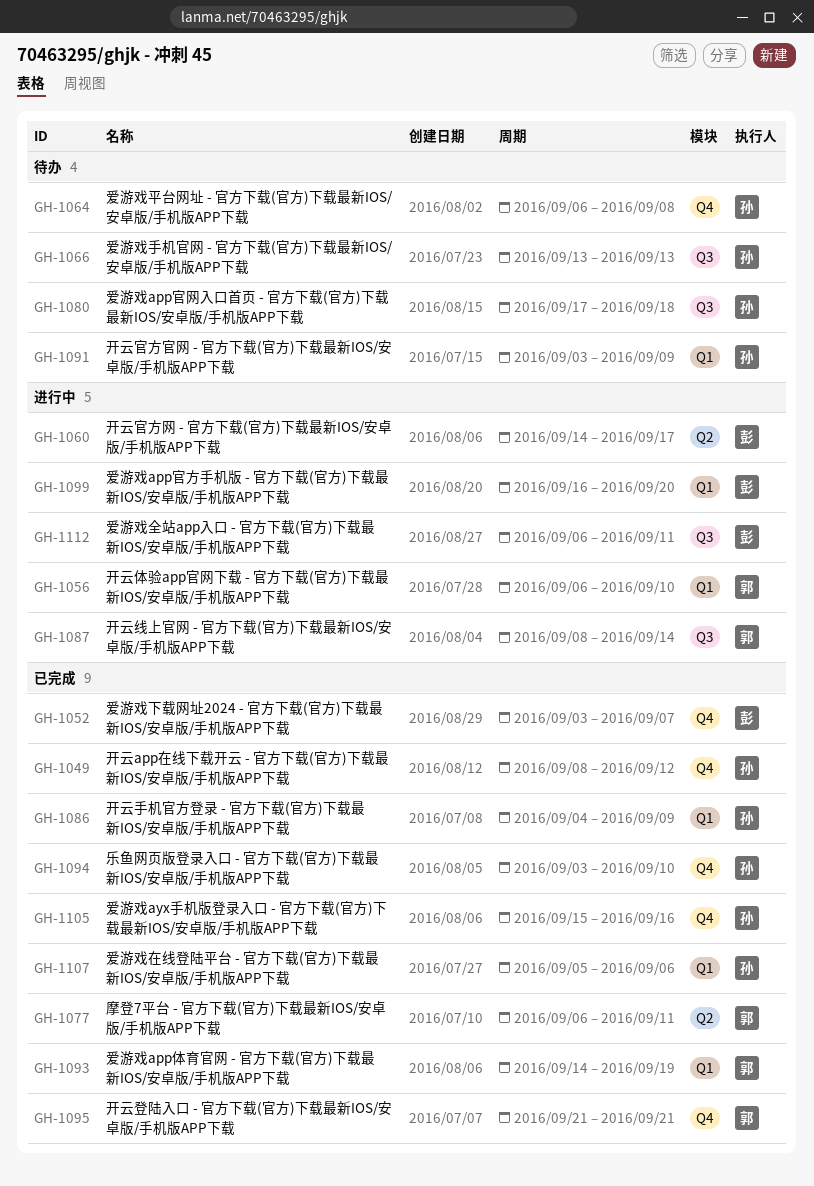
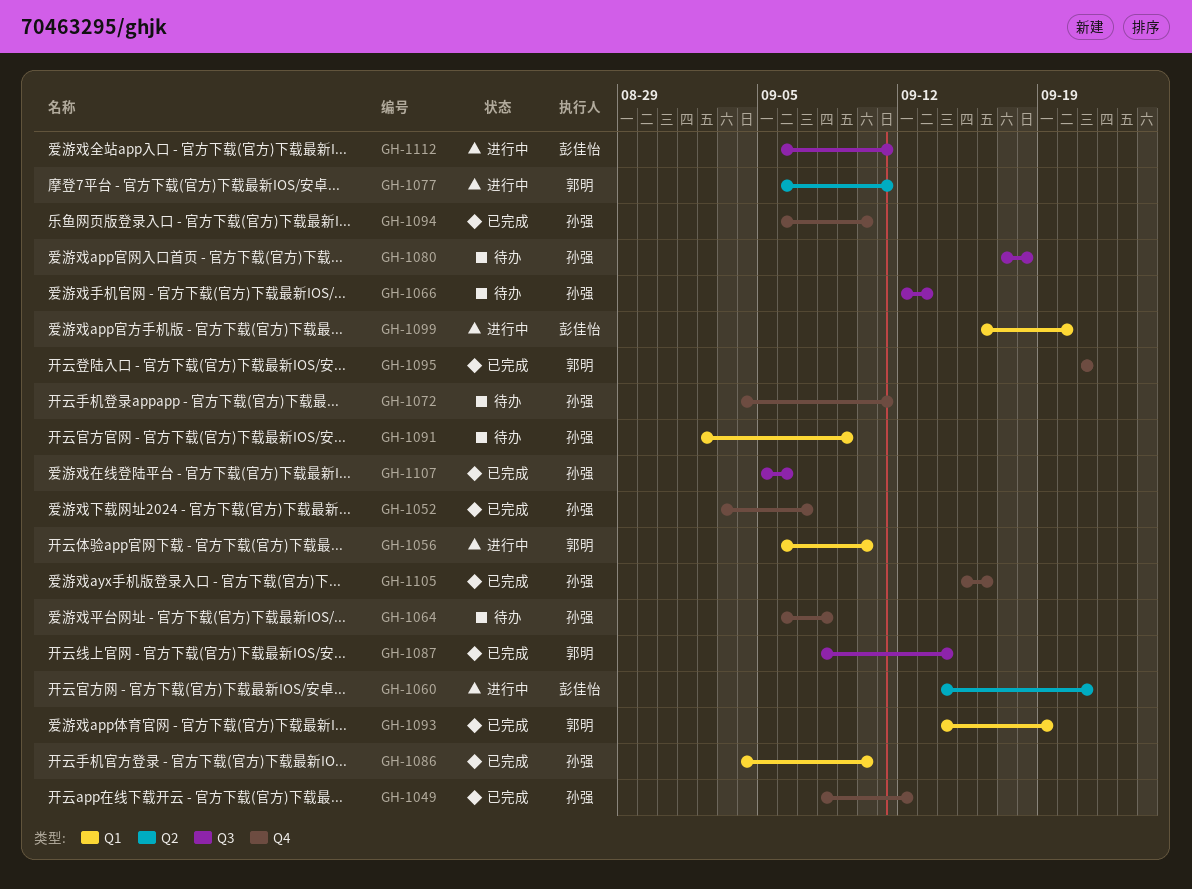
GH-1052, owner: 彭佳怡 -> 孙强
GH-1060, due: Sep 17 -> Sep 21
GH-1066, start: Sep 13 -> Sep 12
GH-1072: none -> present
GH-1077, status: 已完成 -> 进行中
GH-1086, due: Sep 9 -> Sep 10
GH-1087, status: 进行中 -> 已完成
GH-1091, start: Sep 3 -> Sep 2
GH-1094, start: Sep 3 -> Sep 6
GH-1107, label: Q1 -> Q3

